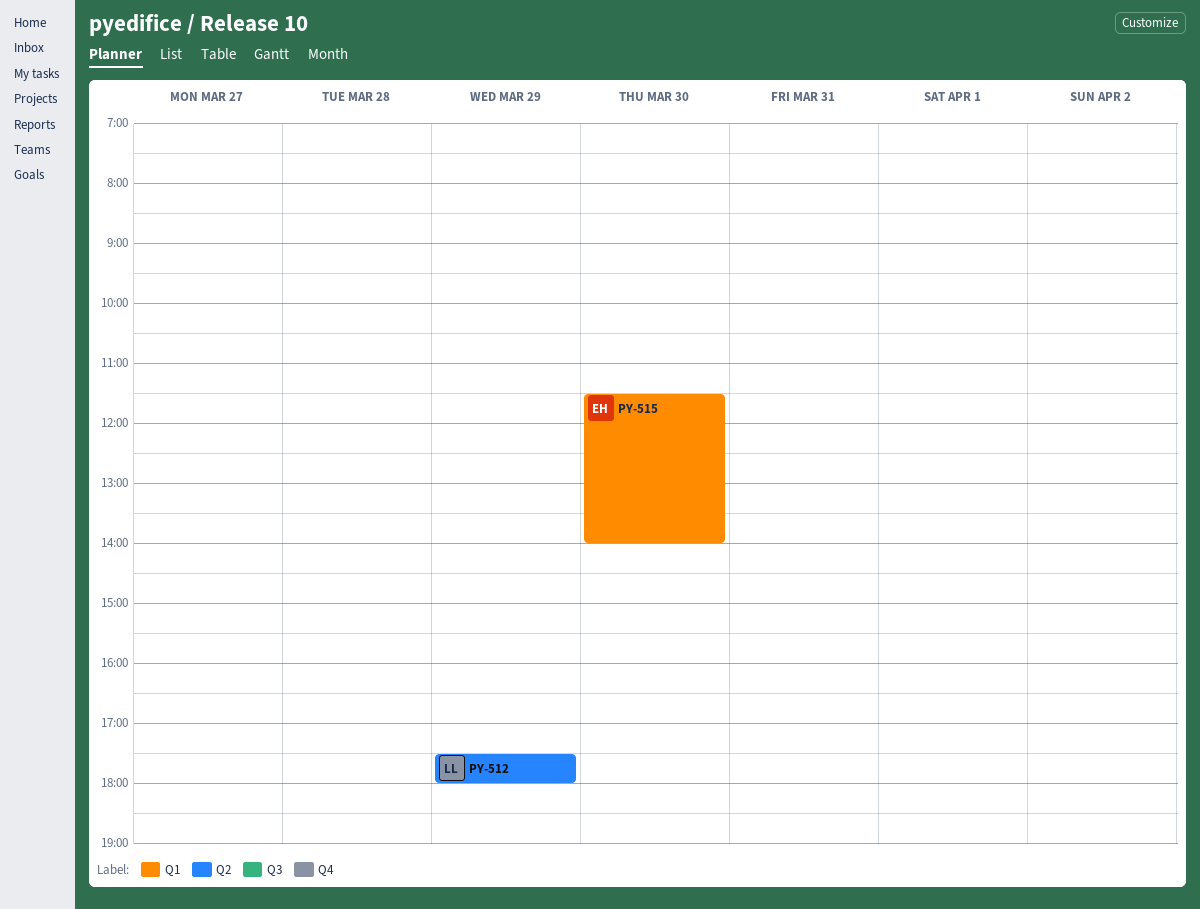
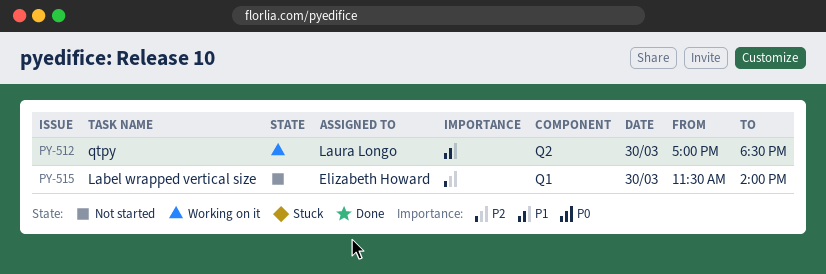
PY-512, day: Mar 29 -> Mar 30
PY-512, begins: 17:30 -> 17:00
PY-512, ends: 18:00 -> 18:30

